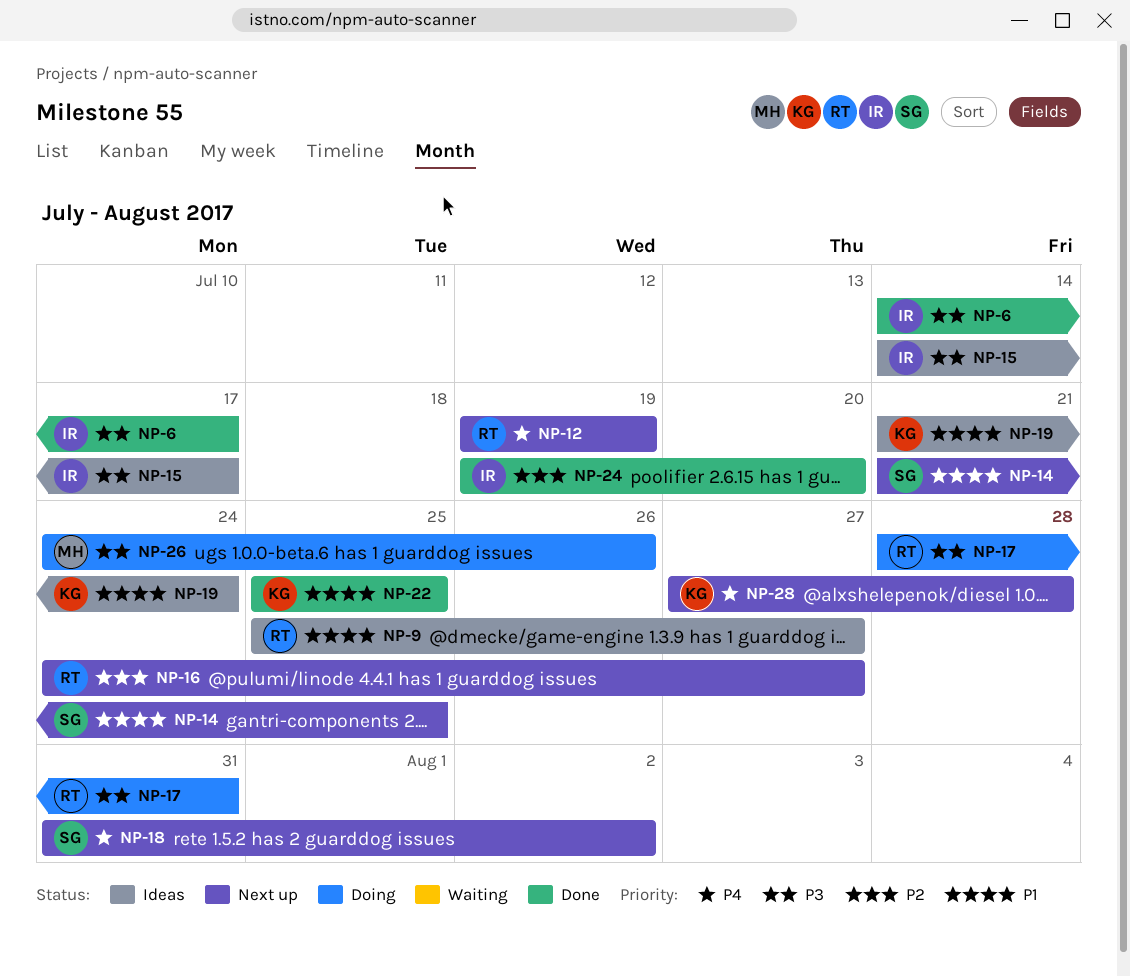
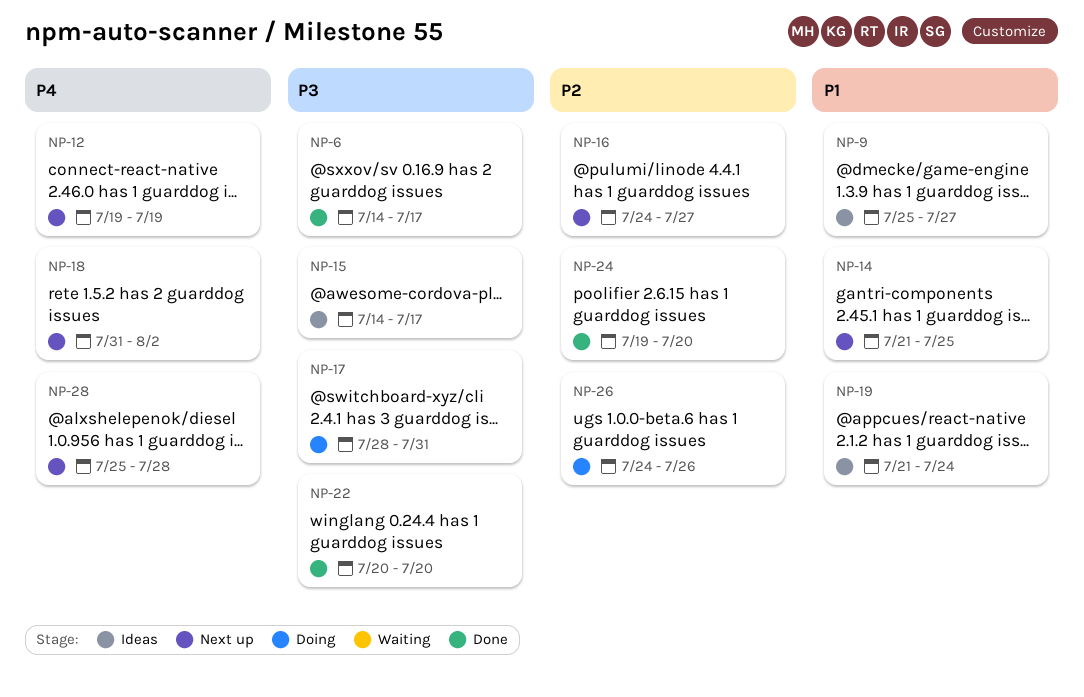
NP-22, priority: P1 -> P3
NP-22, start: Jul 25 -> Jul 20
NP-22, due: Jul 25 -> Jul 20
NP-26, priority: P3 -> P2
NP-28, start: Jul 27 -> Jul 25

